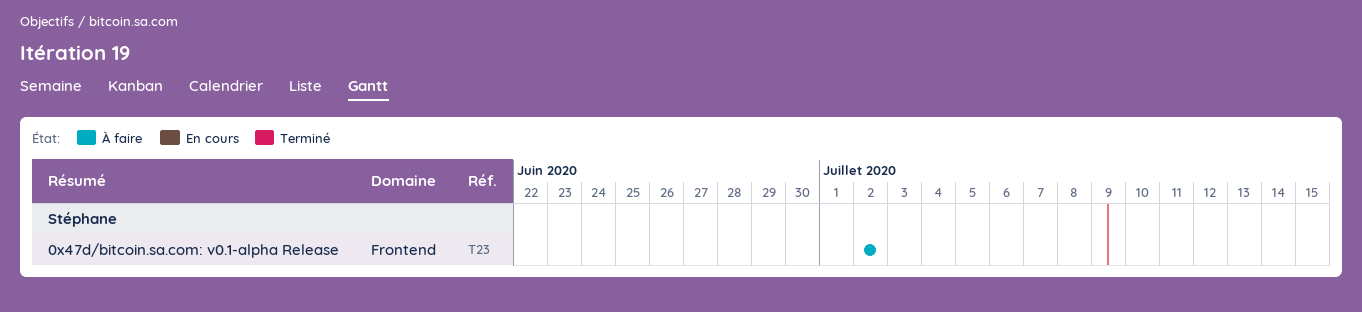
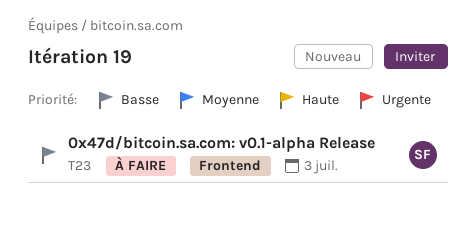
T23, due: Jul 2 -> Jul 3

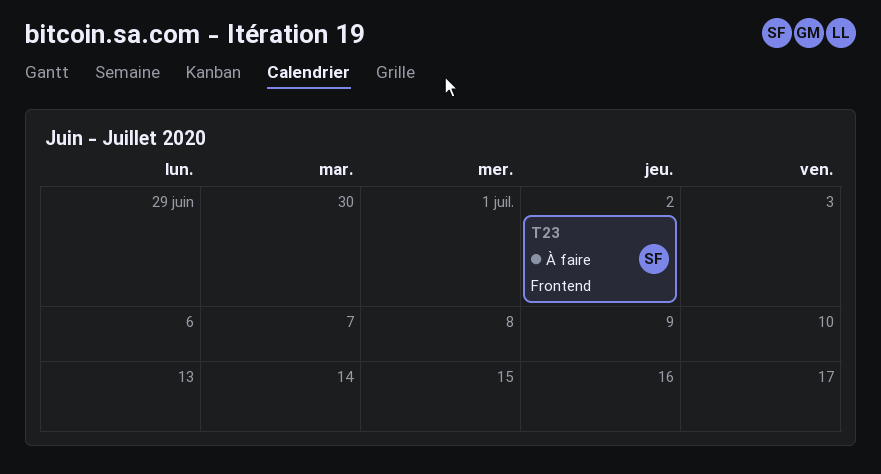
T23, due: Jul 3 -> Jul 2

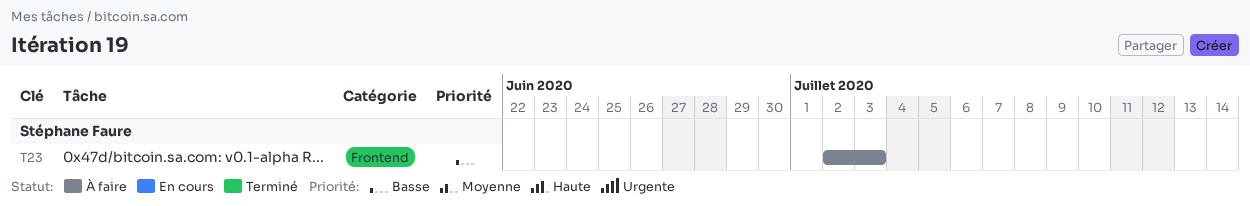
T23, due: Jul 2 -> Jul 3

